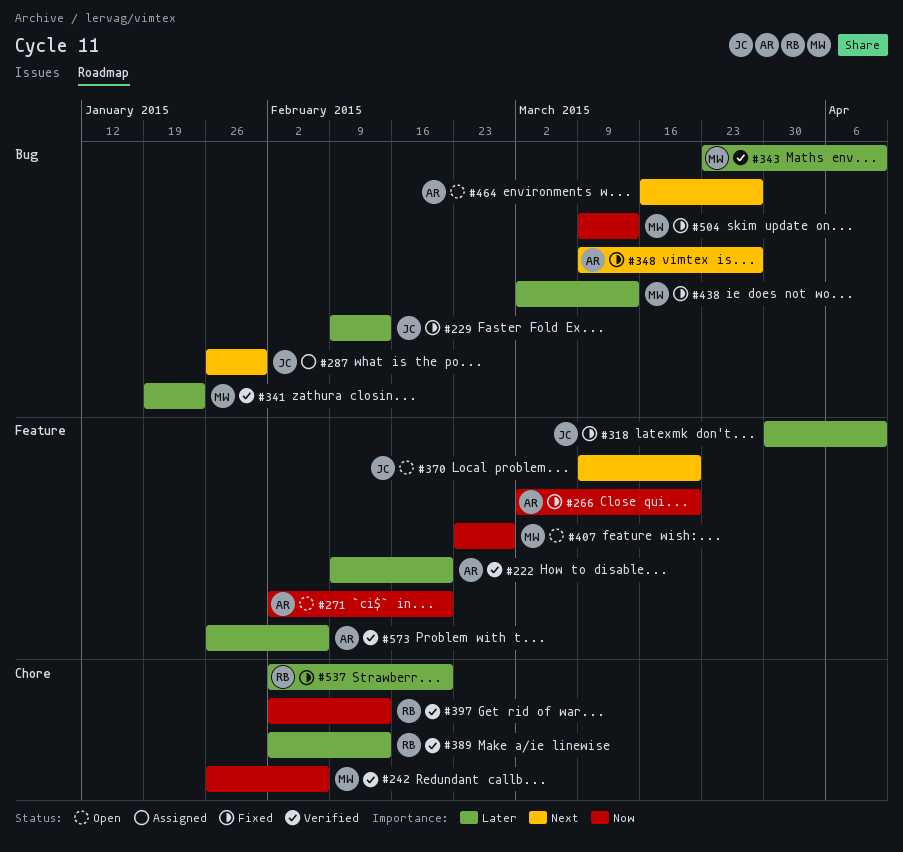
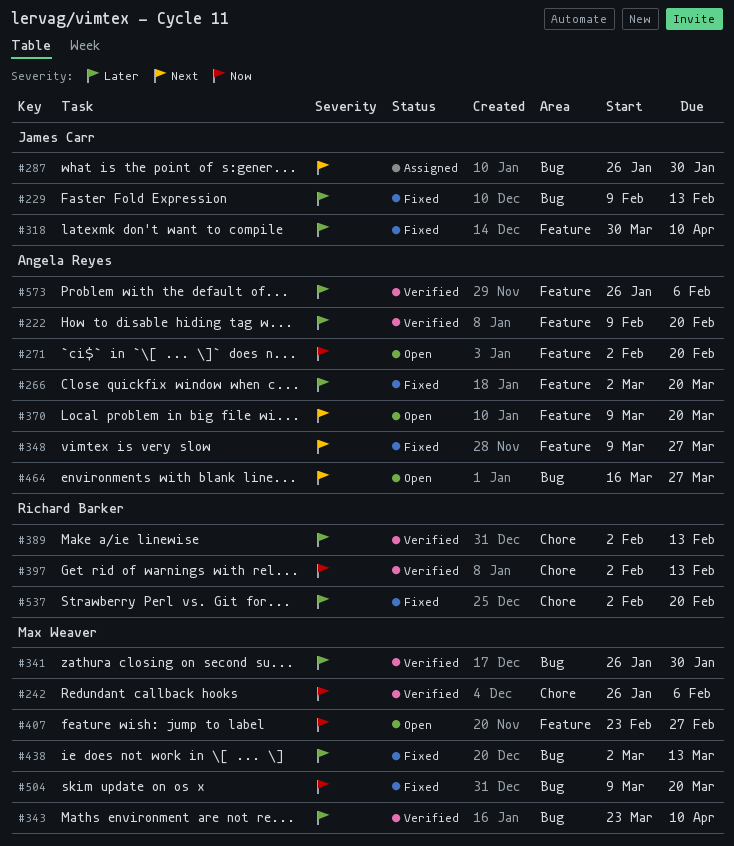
#266, priority: Now -> Later
#341, start: Jan 19 -> Jan 26
#341, due: Jan 23 -> Jan 30
#348, label: Bug -> Feature
#370, owner: James Carr -> Angela Reyes
#504, due: Mar 13 -> Mar 20

